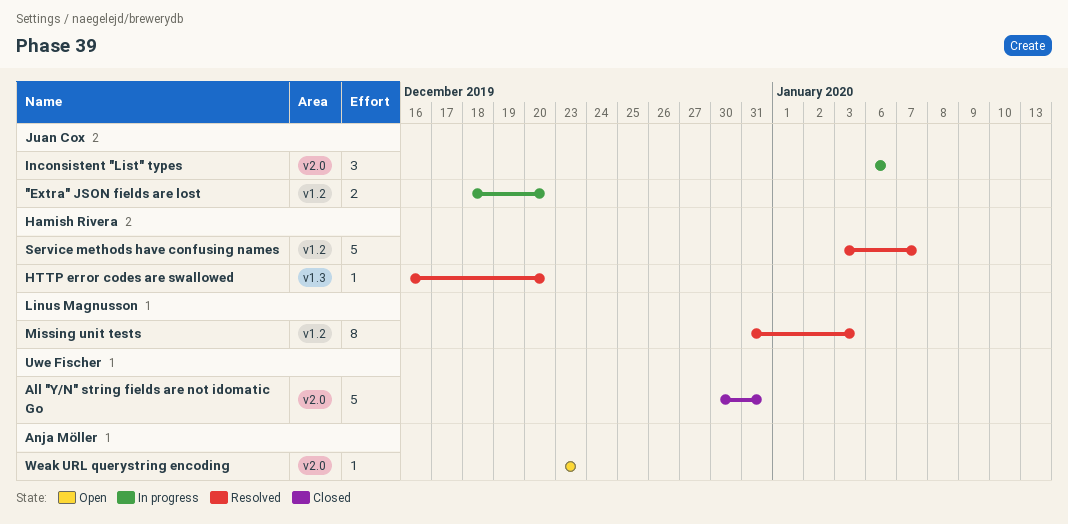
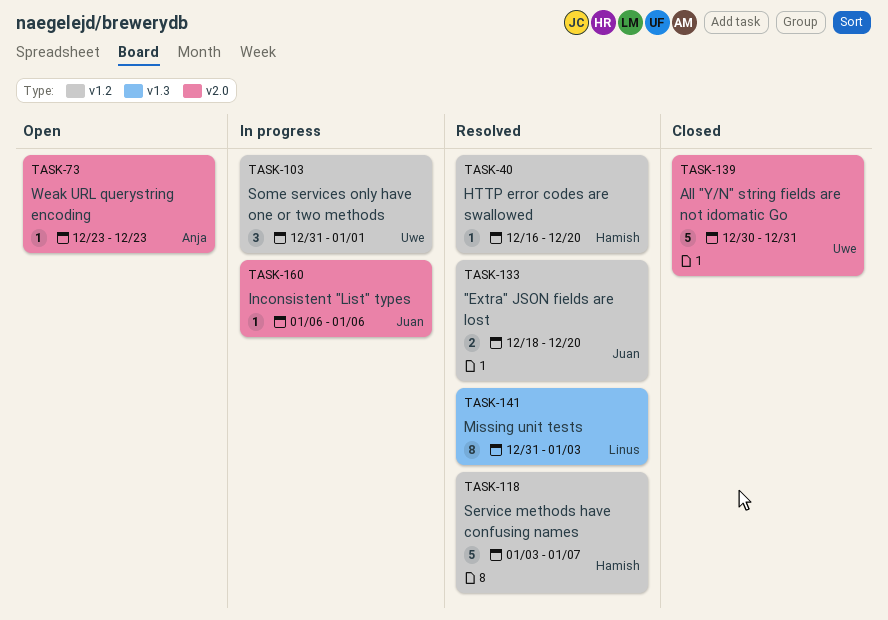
"Extra" JSON fields are lost, status: In progress -> Resolved
HTTP error codes are swallowed, label: v1.3 -> v1.2
Inconsistent "List" types, estimate: 3 -> 1
Missing unit tests, label: v1.2 -> v1.3
Some services only have one or two methods: none -> present

